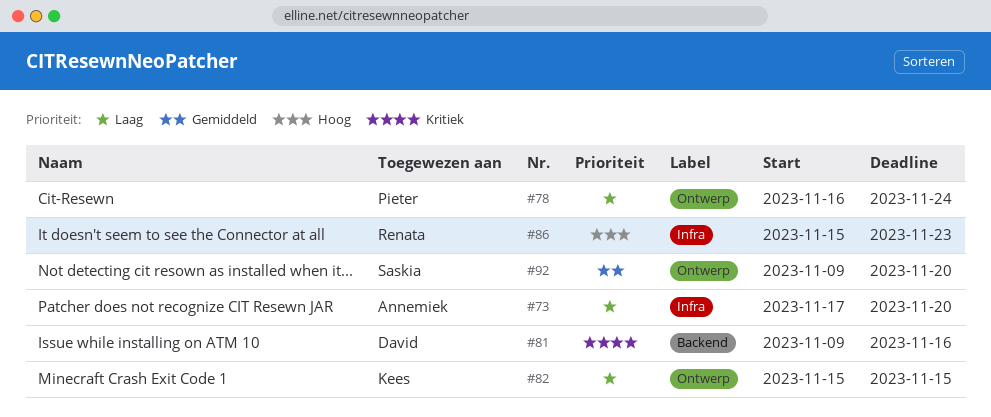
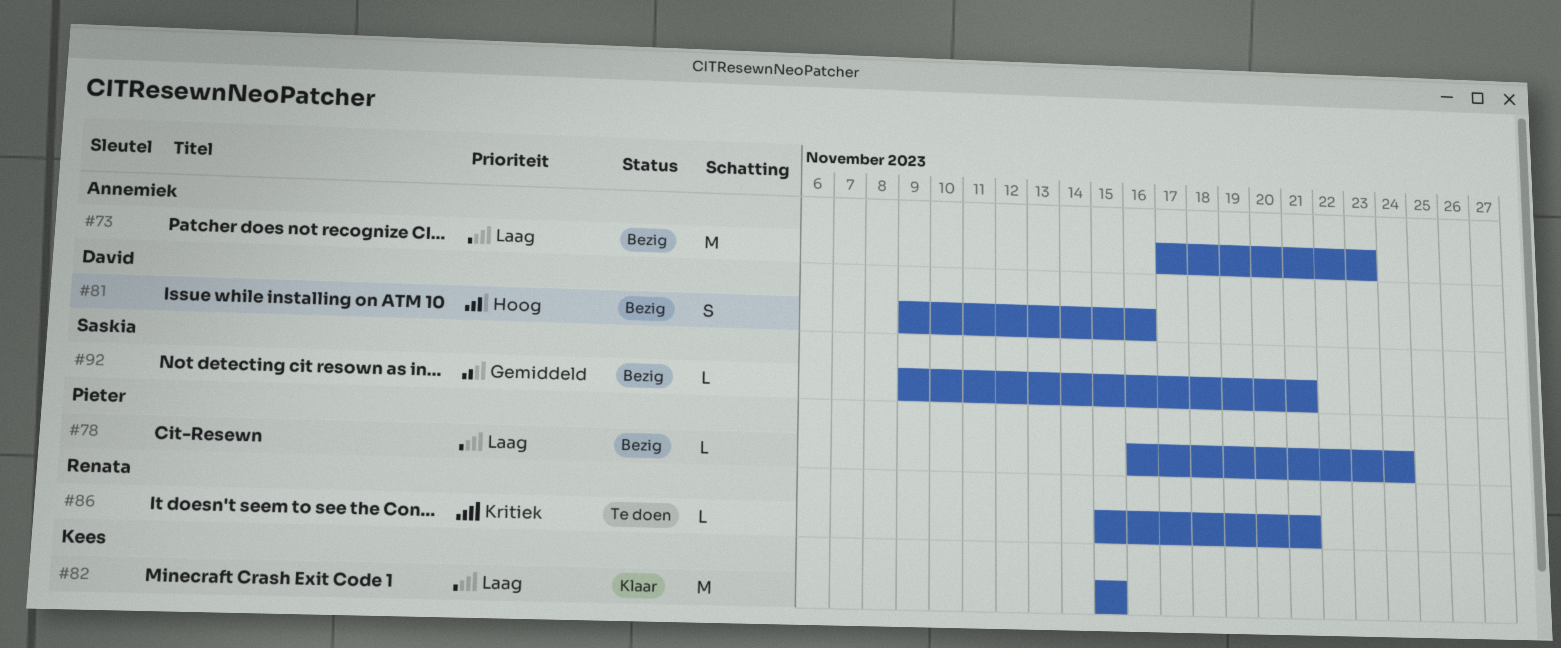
#73, due: Nov 20 -> Nov 23
#81, priority: Kritiek -> Hoog
#86, priority: Hoog -> Kritiek
#86, due: Nov 23 -> Nov 21
#92, due: Nov 20 -> Nov 21

